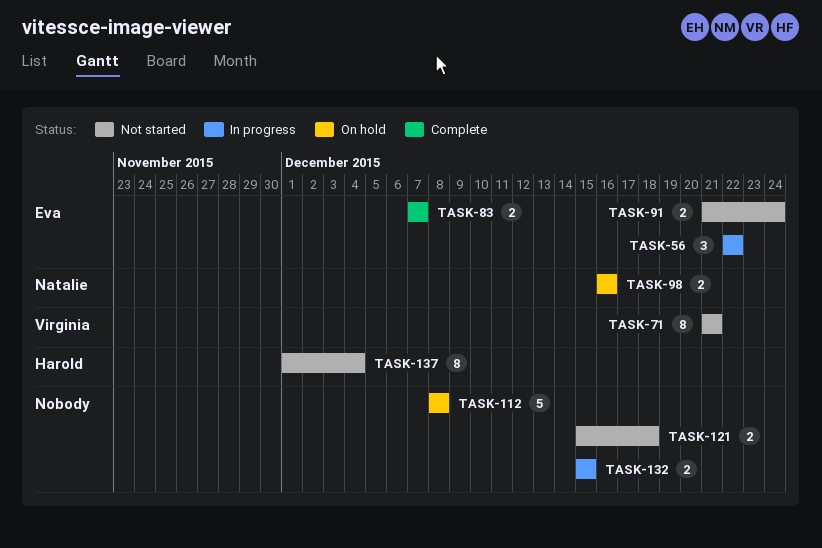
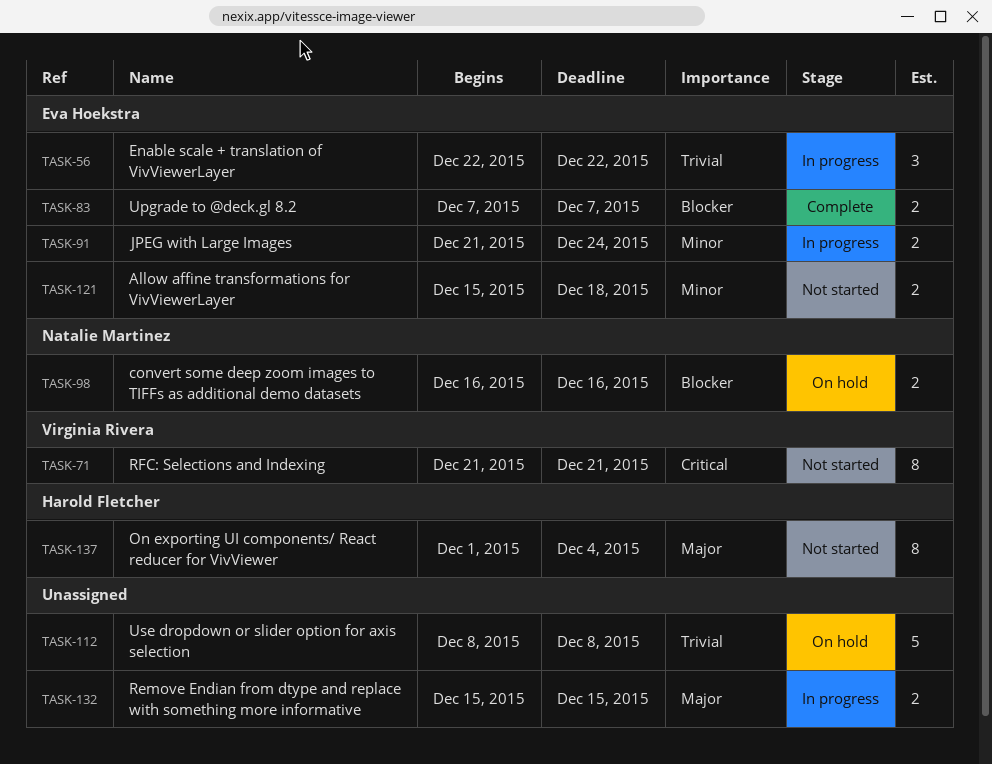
TASK-91, status: Not started -> In progress
TASK-121, owner: none -> Eva Hoekstra

